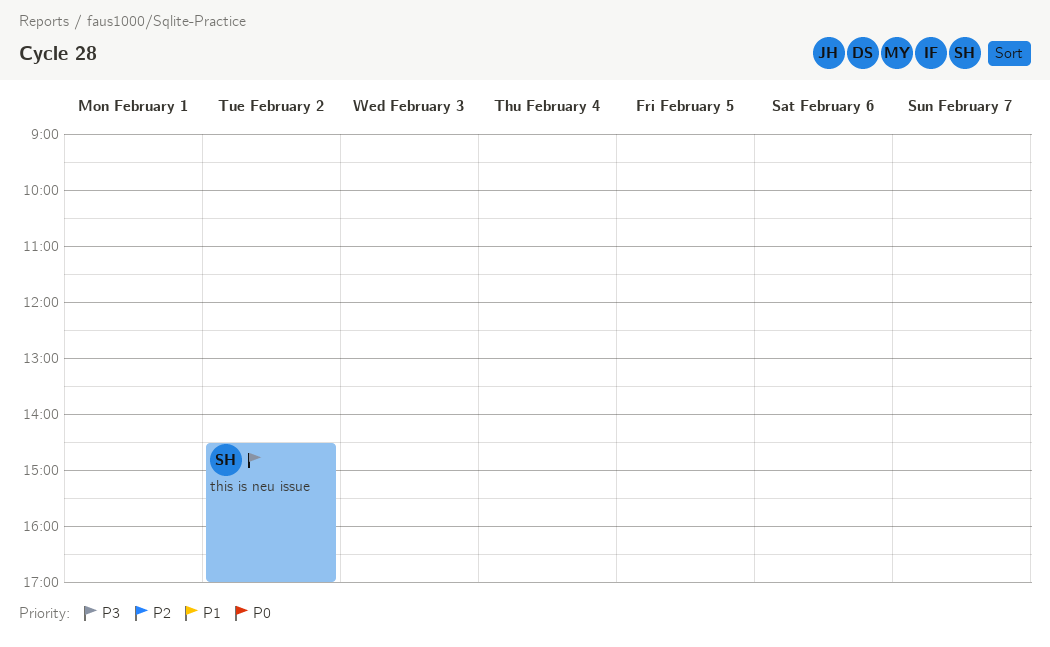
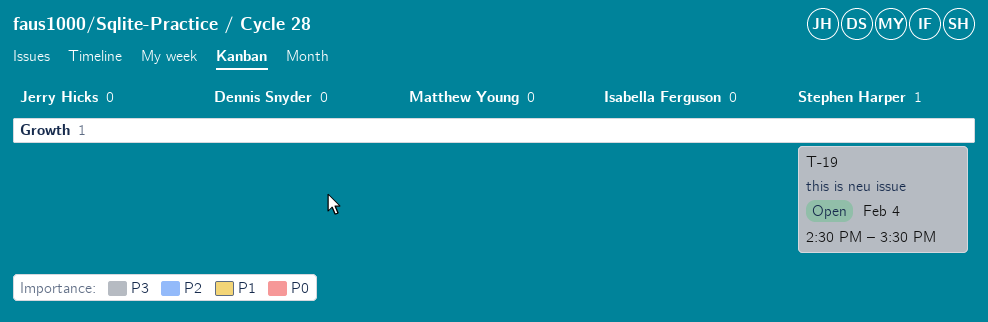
this is neu issue, day: Feb 2 -> Feb 4
this is neu issue, ends: 17:00 -> 15:30

